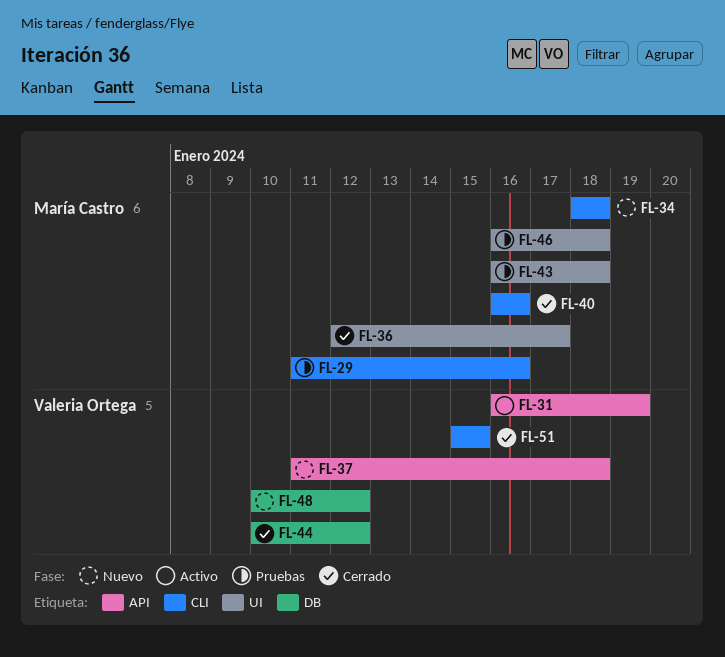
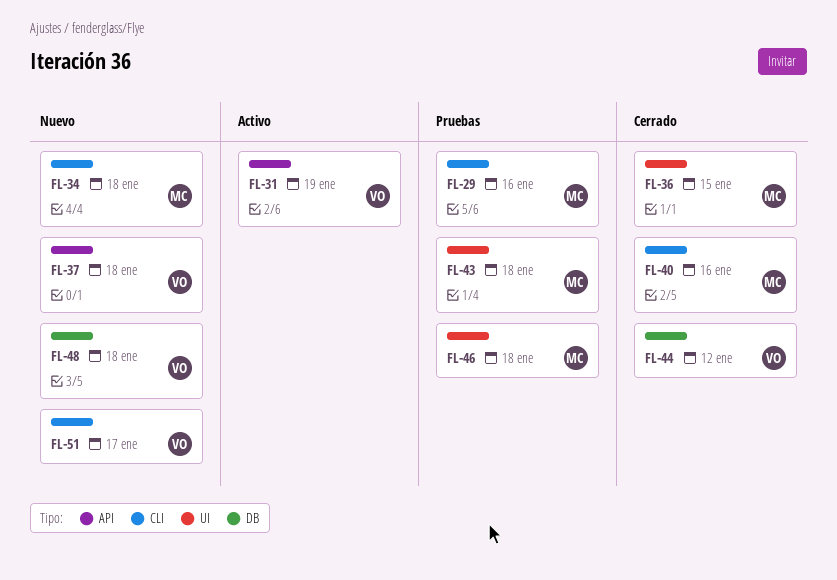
FL-36, due: Jan 17 -> Jan 15
FL-48, due: Jan 12 -> Jan 18
FL-51, status: Cerrado -> Nuevo
FL-51, due: Jan 15 -> Jan 17

